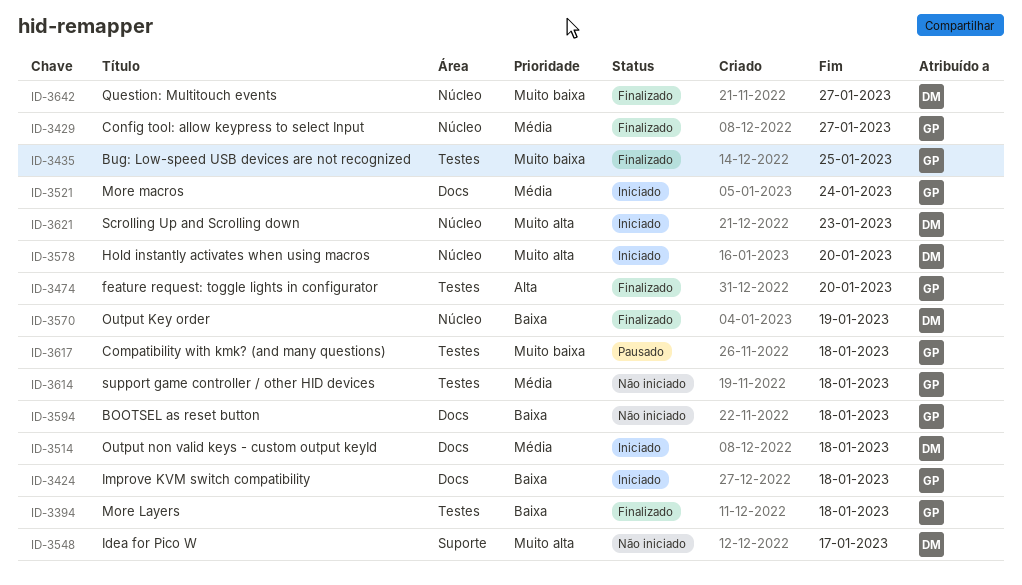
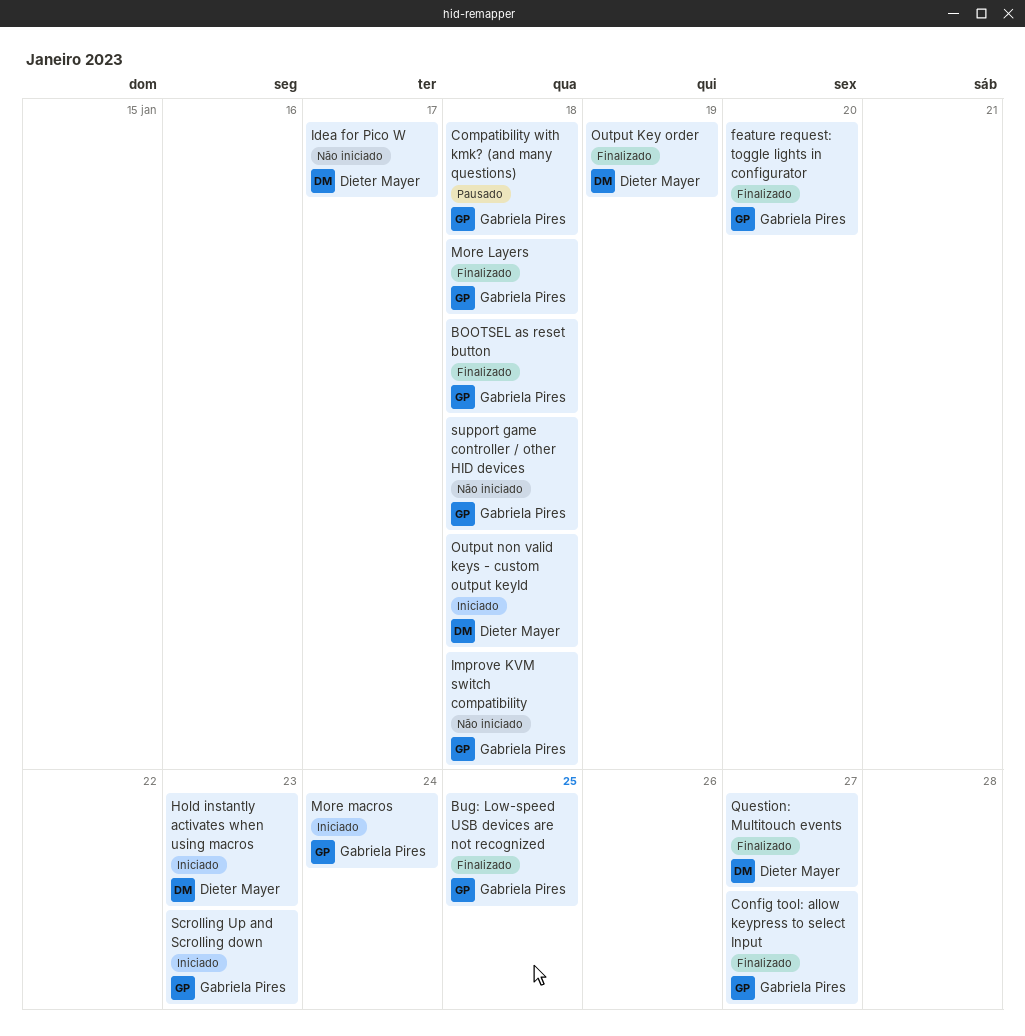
BOOTSEL as reset button, status: Não iniciado -> Finalizado
Hold instantly activates when using macros, due: Jan 20 -> Jan 23
Improve KVM switch compatibility, status: Iniciado -> Não iniciado
Scrolling Up and Scrolling down, owner: Dieter Mayer -> Gabriela Pires

